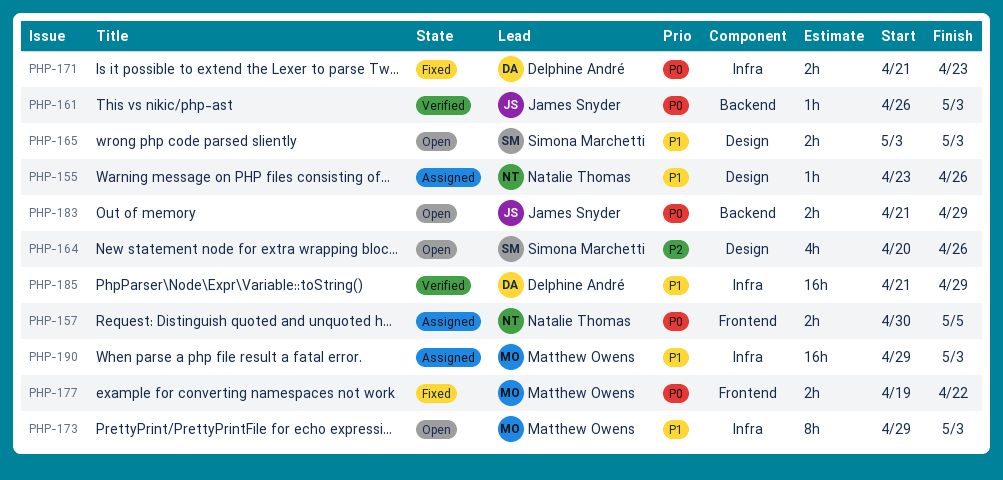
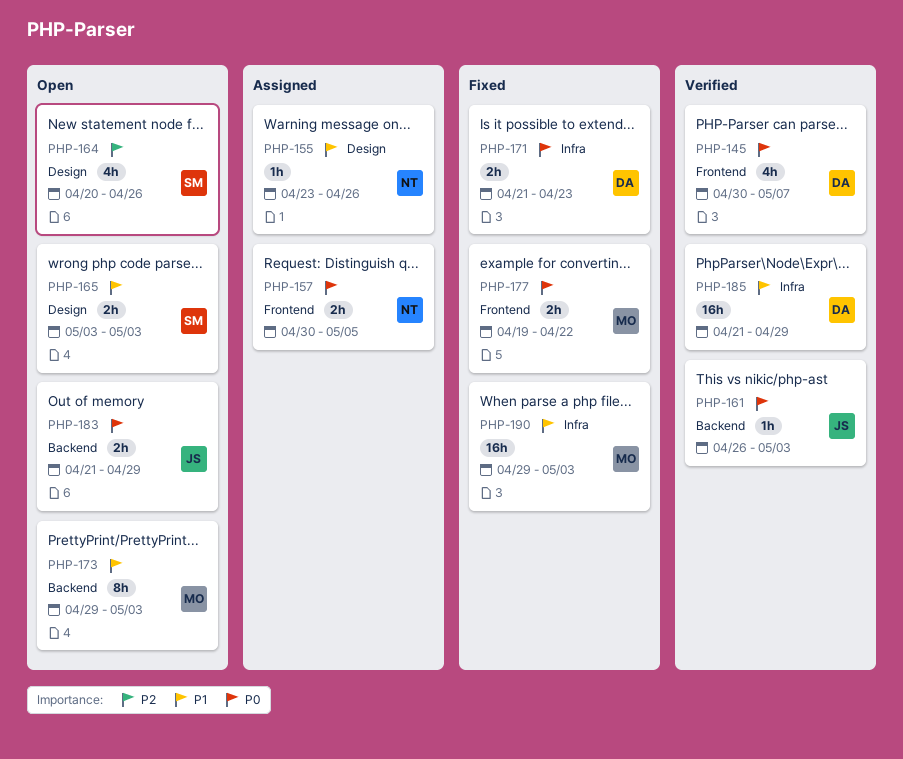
PHP-145: none -> present
PHP-173, label: Infra -> Backend
PHP-190, status: Assigned -> Fixed

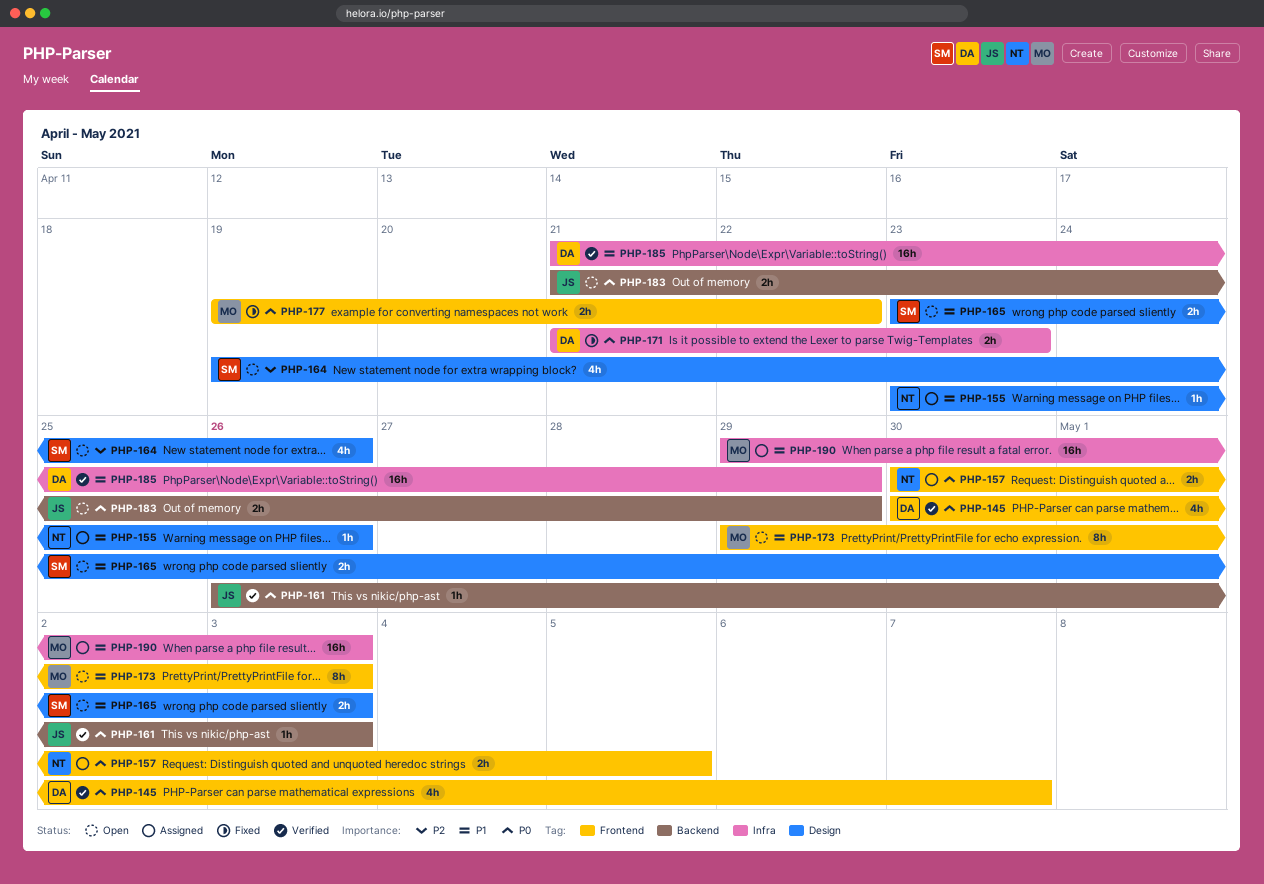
PHP-164, start: Apr 20 -> Apr 19
PHP-165, start: May 3 -> Apr 23
PHP-173, label: Backend -> Frontend
PHP-190, status: Fixed -> Assigned

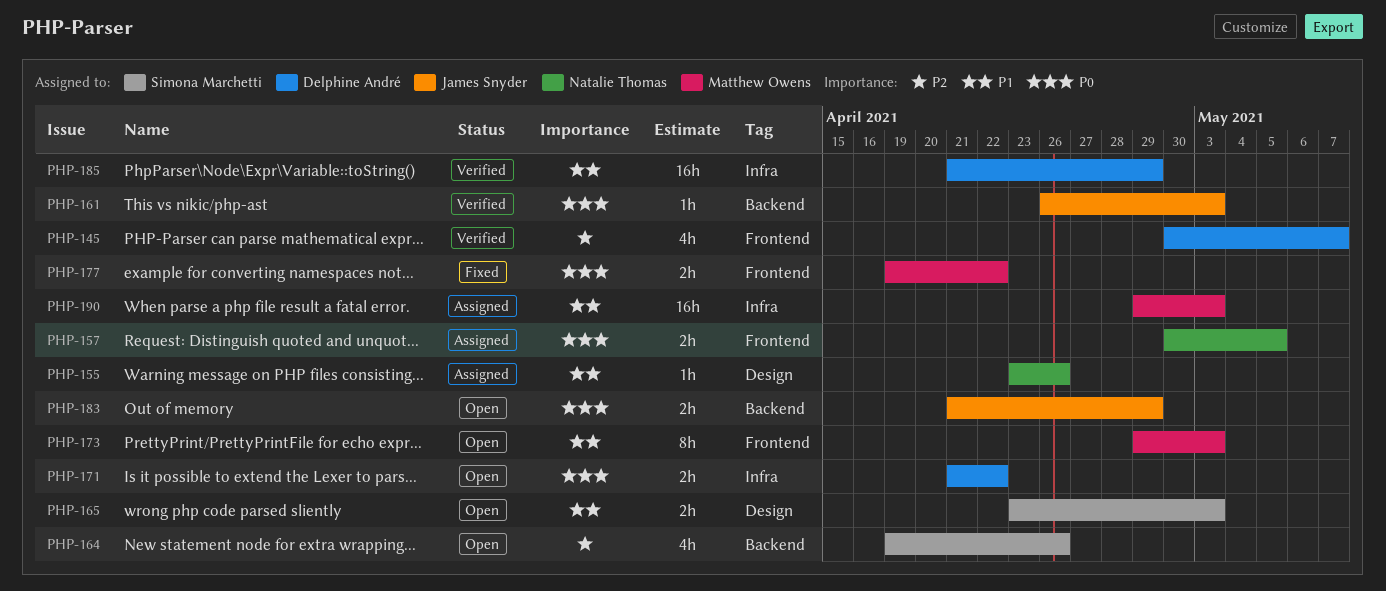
PHP-145, priority: P0 -> P2
PHP-164, label: Design -> Backend
PHP-171, status: Fixed -> Open
PHP-171, due: Apr 23 -> Apr 22

